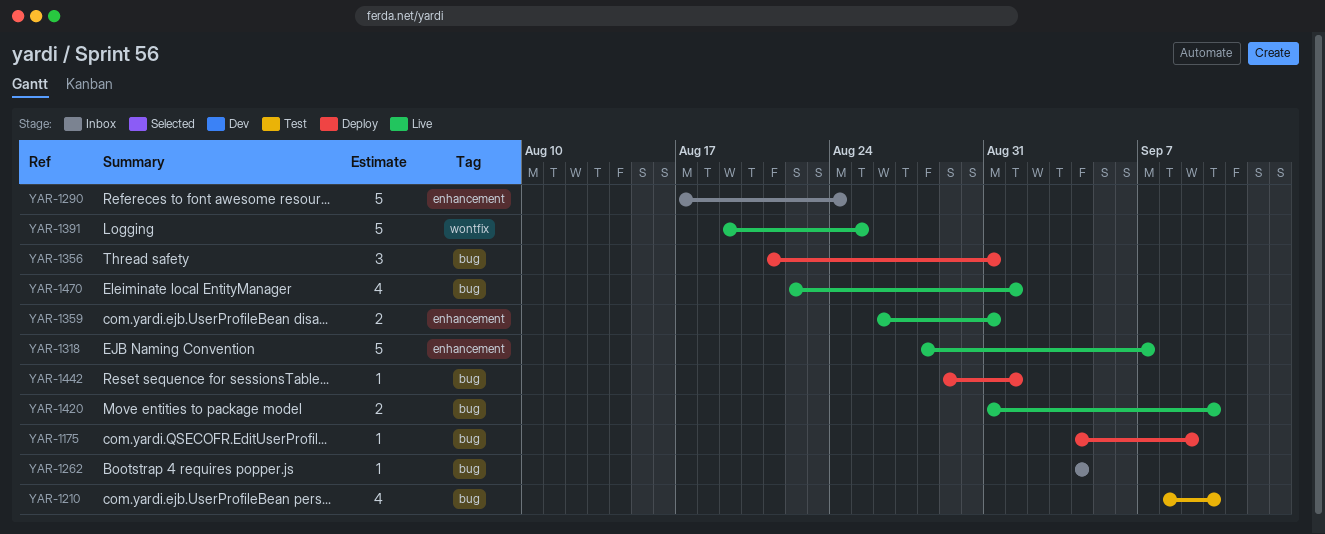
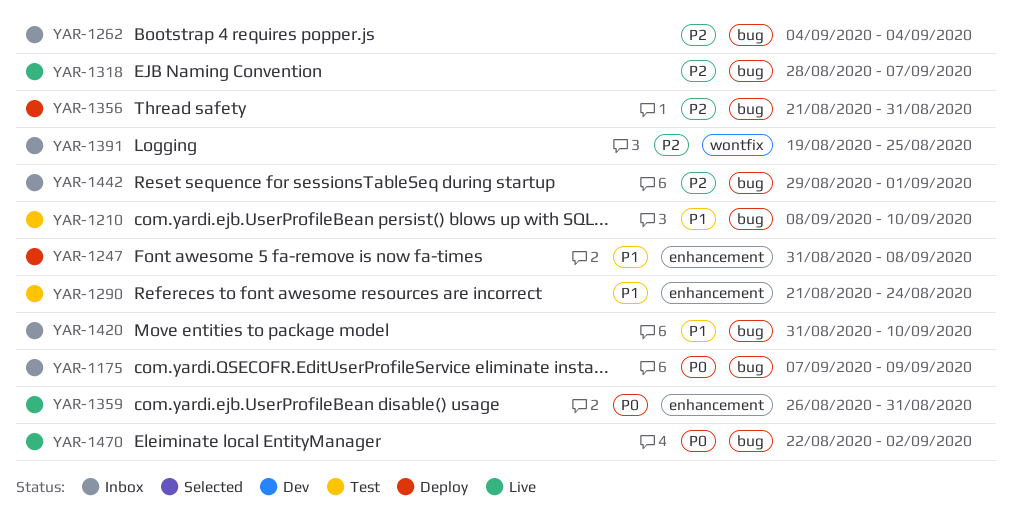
YAR-1175, status: Deploy -> Inbox
YAR-1175, start: Sep 4 -> Sep 7
YAR-1247: none -> present
YAR-1290, status: Inbox -> Test
YAR-1290, start: Aug 17 -> Aug 21
YAR-1318, label: enhancement -> bug
YAR-1391, status: Live -> Inbox
YAR-1420, status: Live -> Inbox
YAR-1442, status: Deploy -> Inbox
YAR-1470, due: Sep 1 -> Sep 2

